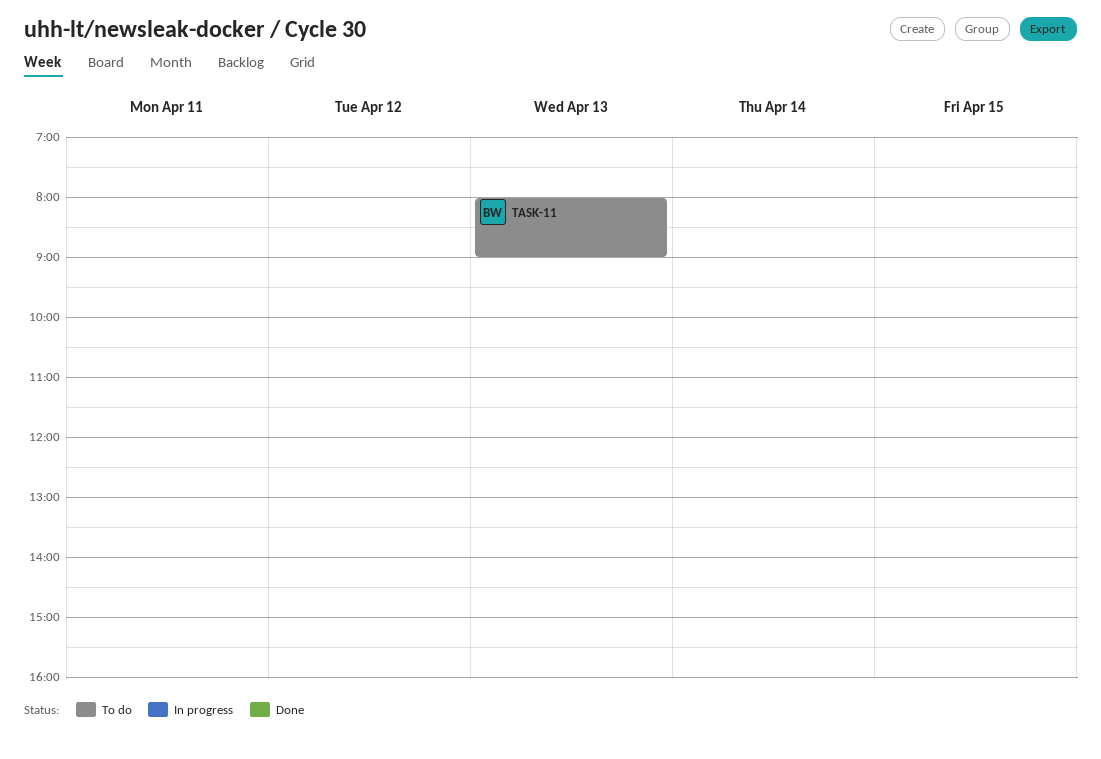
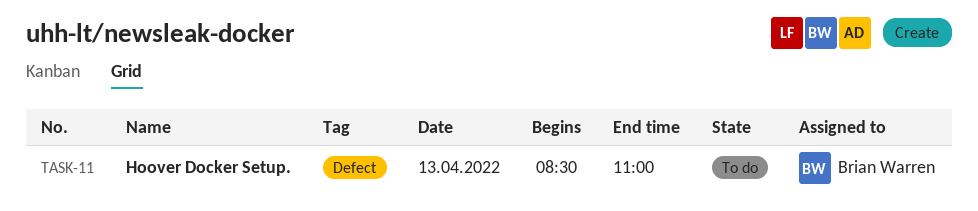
TASK-11, begins: 08:00 -> 08:30
TASK-11, ends: 09:00 -> 11:00

